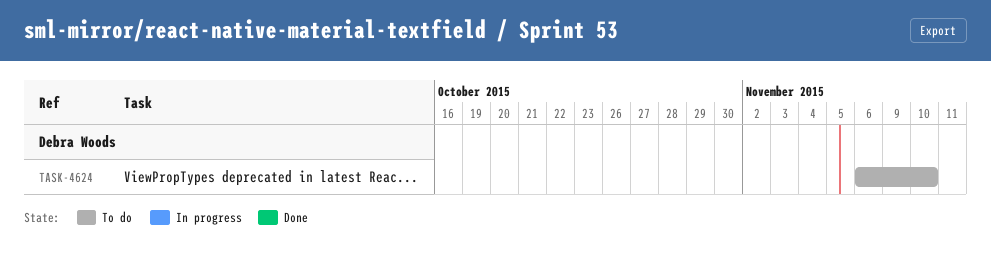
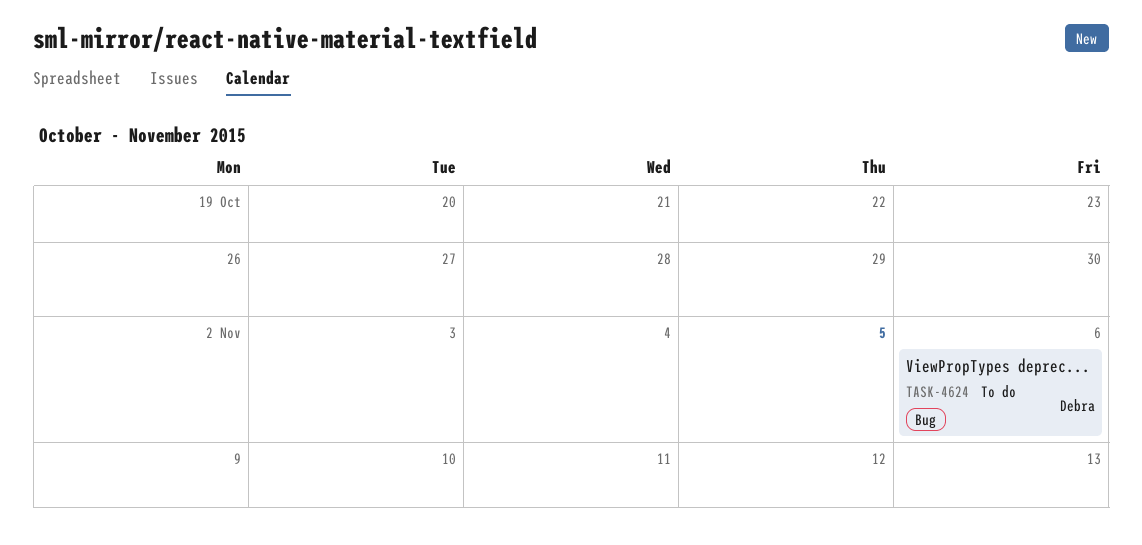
TASK-4624, due: Nov 10 -> Nov 6

